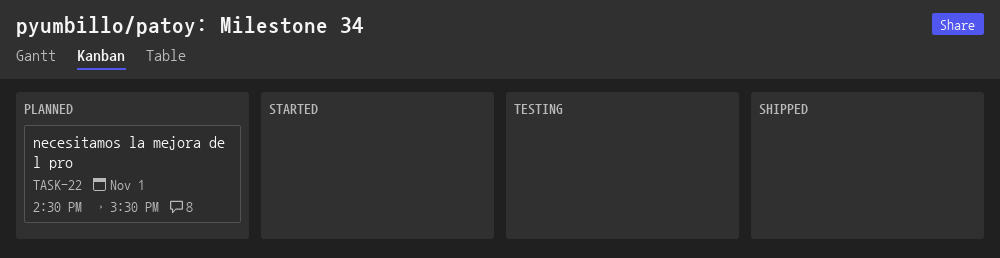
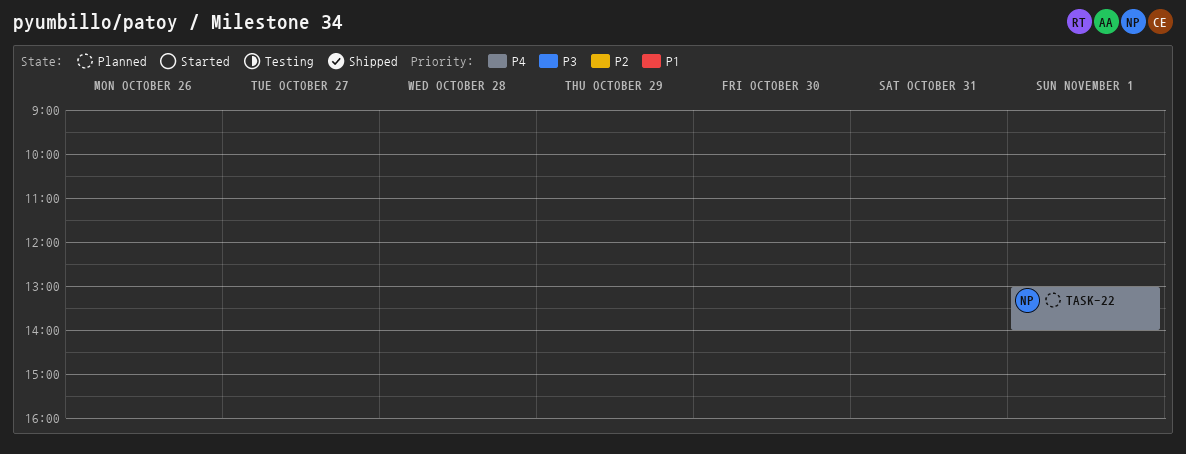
TASK-22, begins: 14:30 -> 13:00
TASK-22, ends: 15:30 -> 14:00

